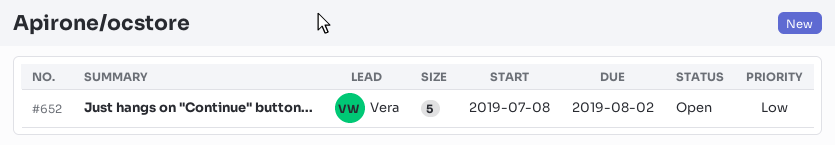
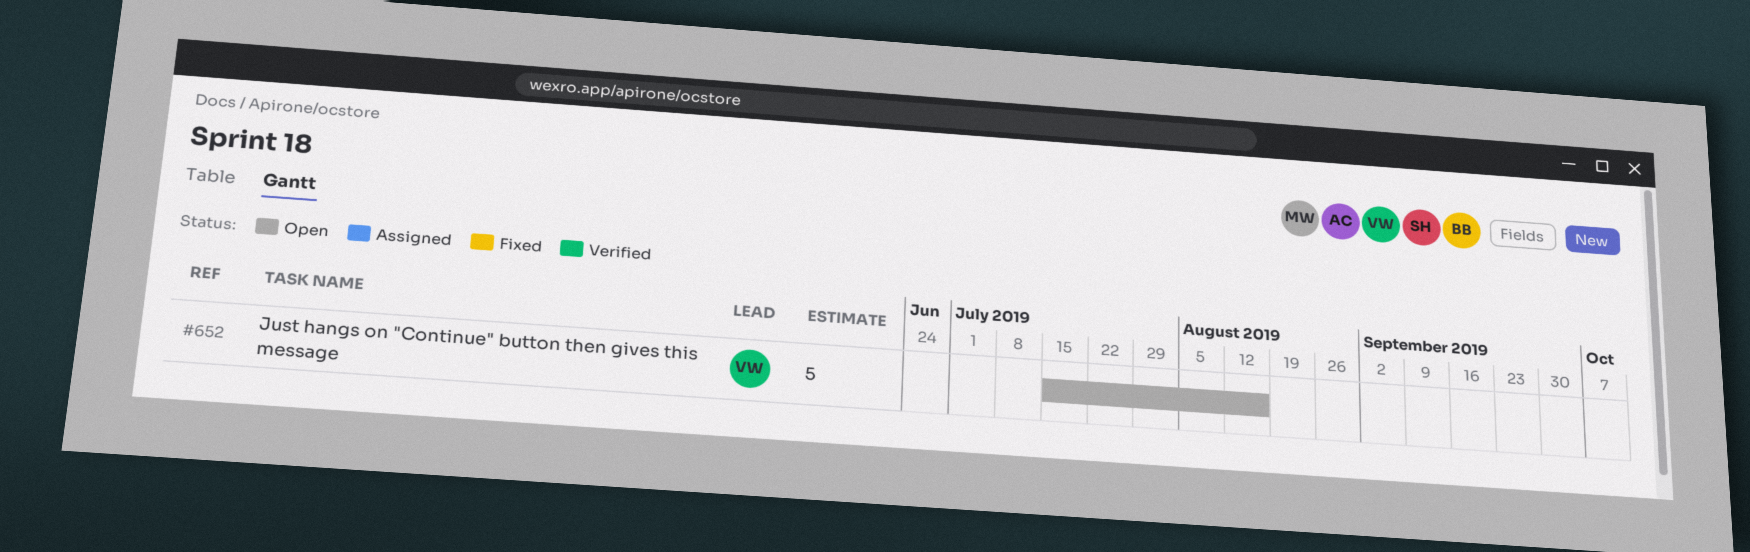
#652, start: Jul 8 -> Jul 15
#652, due: Aug 2 -> Aug 16

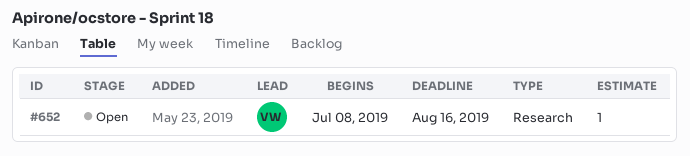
#652, estimate: 5 -> 1
#652, start: Jul 15 -> Jul 8

